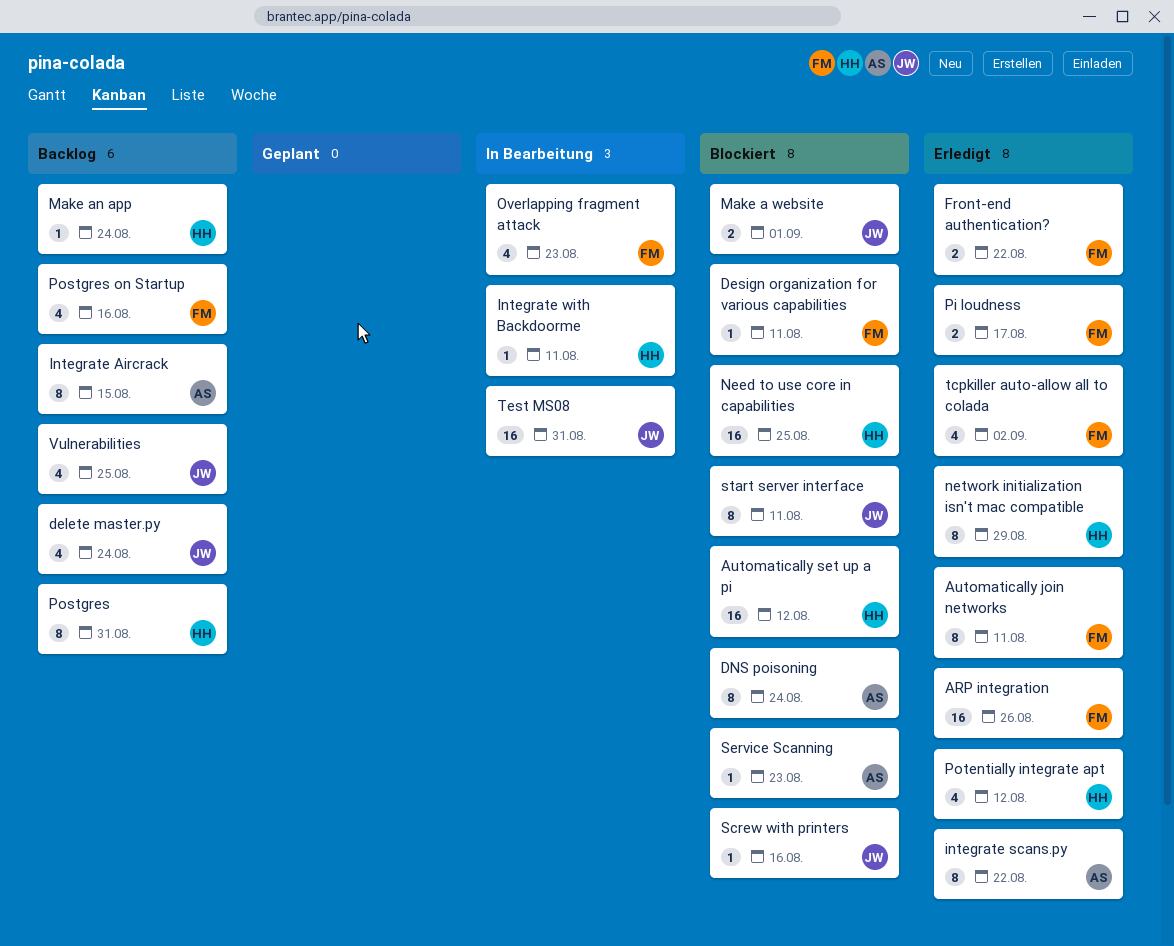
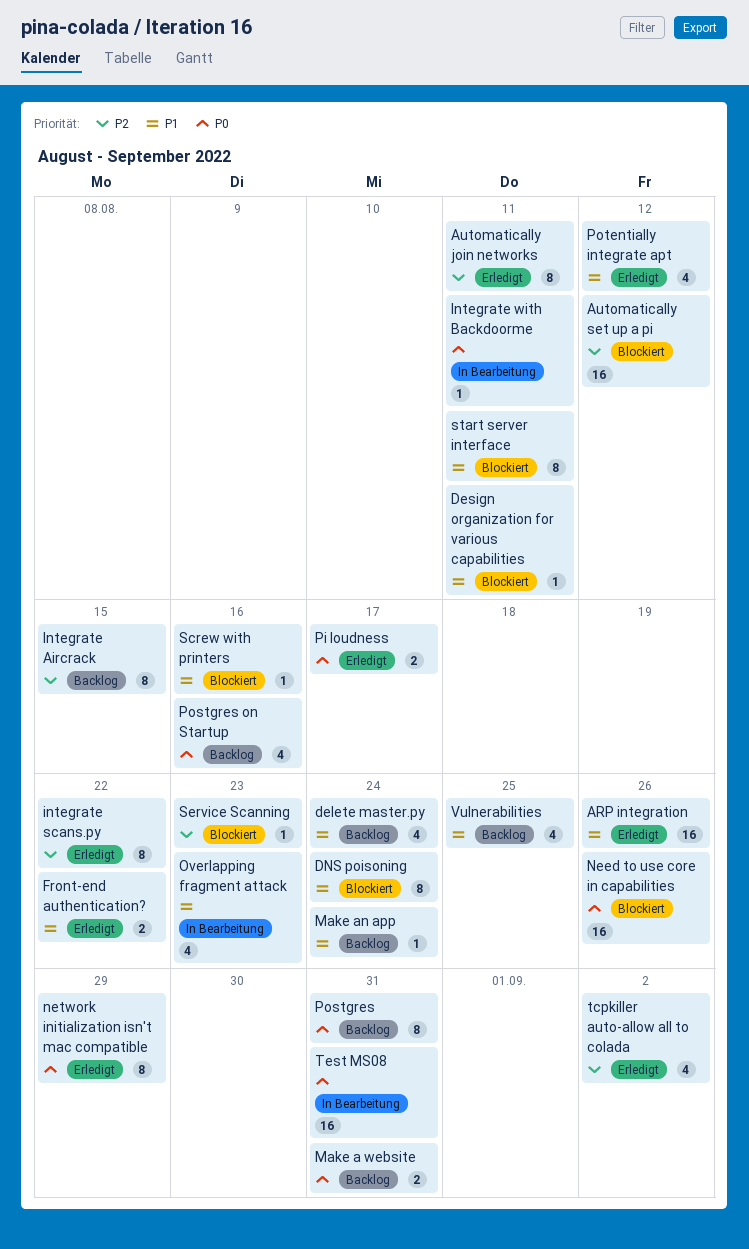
Make a website, status: Blockiert -> Backlog
Make a website, due: Sep 1 -> Aug 31
Need to use core in capabilities, due: Aug 25 -> Aug 26

